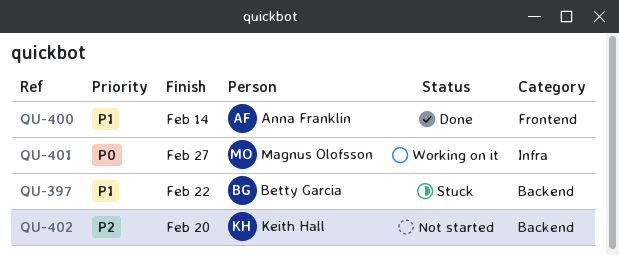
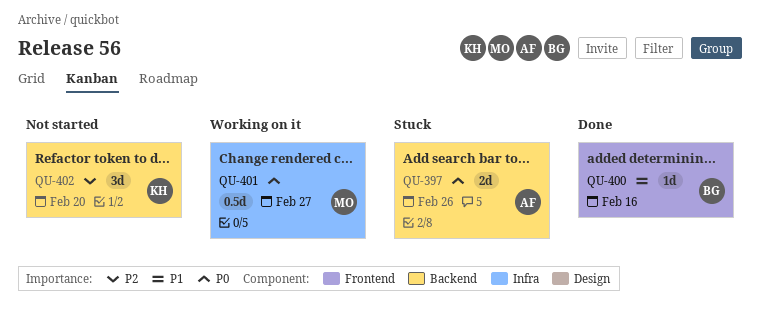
QU-397, owner: Betty Garcia -> Anna Franklin
QU-397, priority: P1 -> P0
QU-397, due: Feb 22 -> Feb 26
QU-400, owner: Anna Franklin -> Betty Garcia
QU-400, due: Feb 14 -> Feb 16

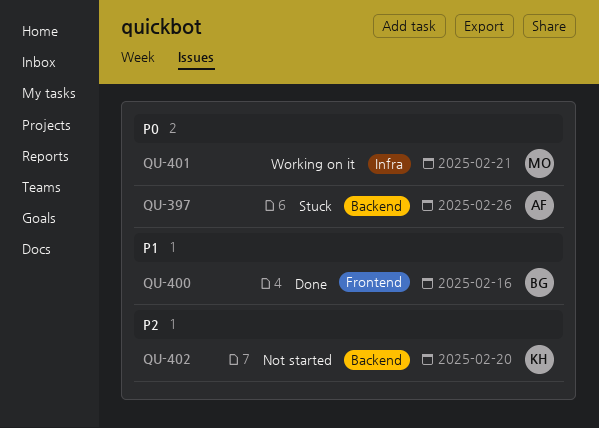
QU-401, due: Feb 27 -> Feb 21

